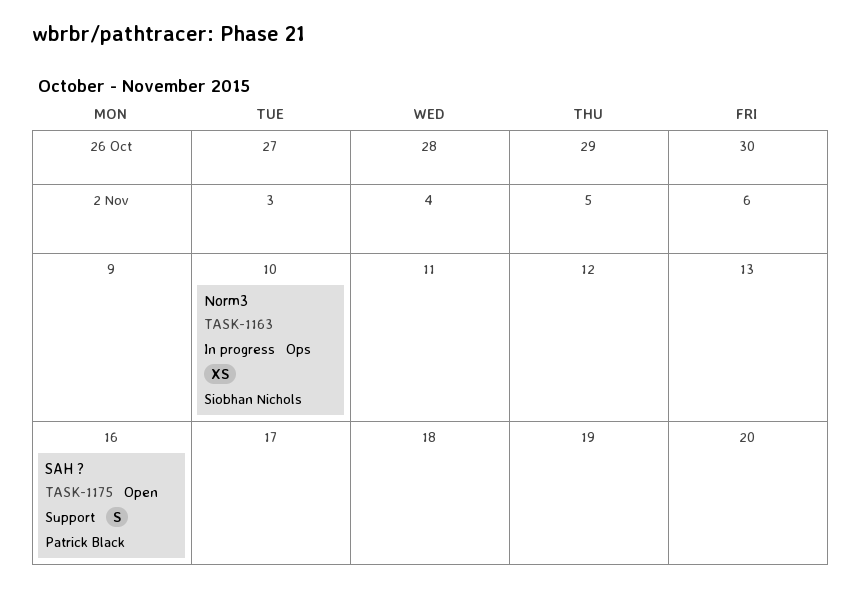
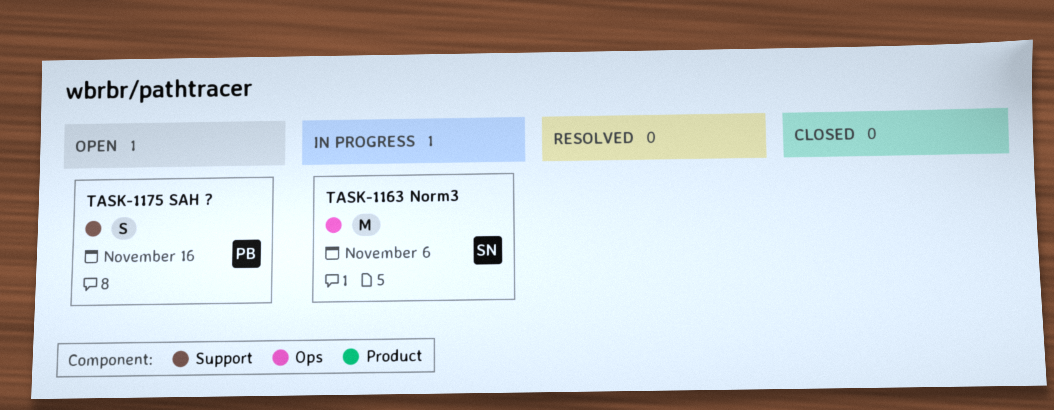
TASK-1163, estimate: XS -> M
TASK-1163, due: Nov 10 -> Nov 6

